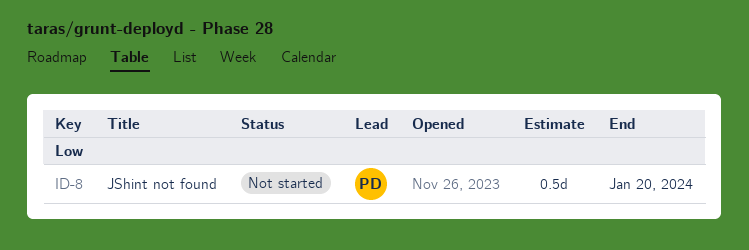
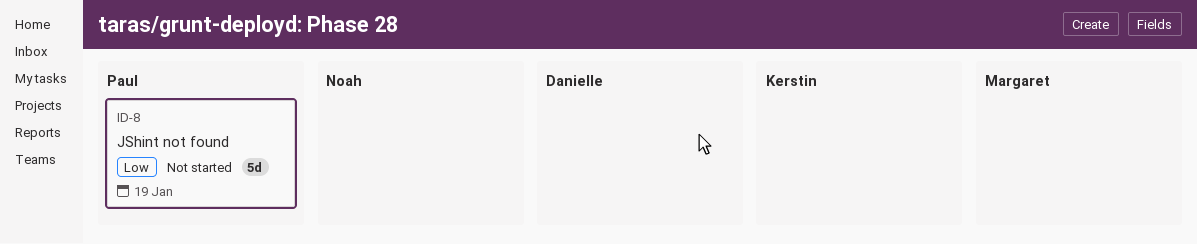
ID-8, estimate: 0.5d -> 5d
ID-8, due: Jan 20 -> Jan 19

